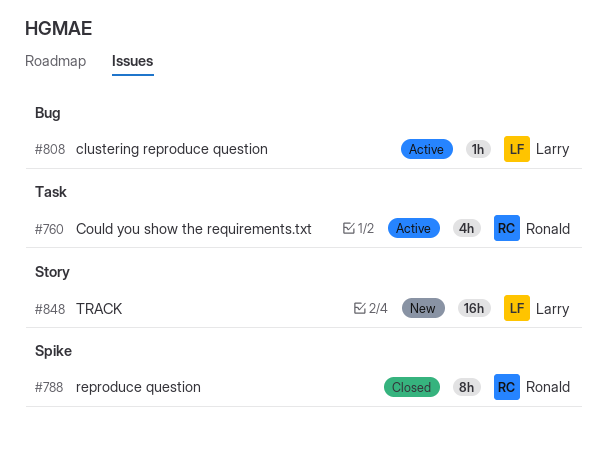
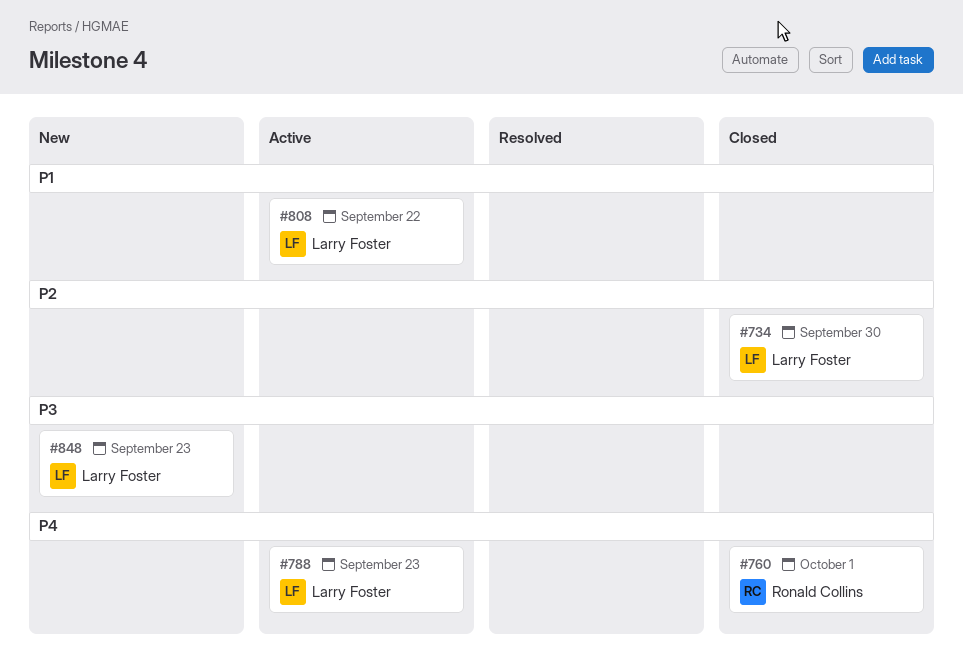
#734: none -> present
#760, status: Active -> Closed
#788, status: Closed -> Active
#788, owner: Ronald Collins -> Larry Foster

